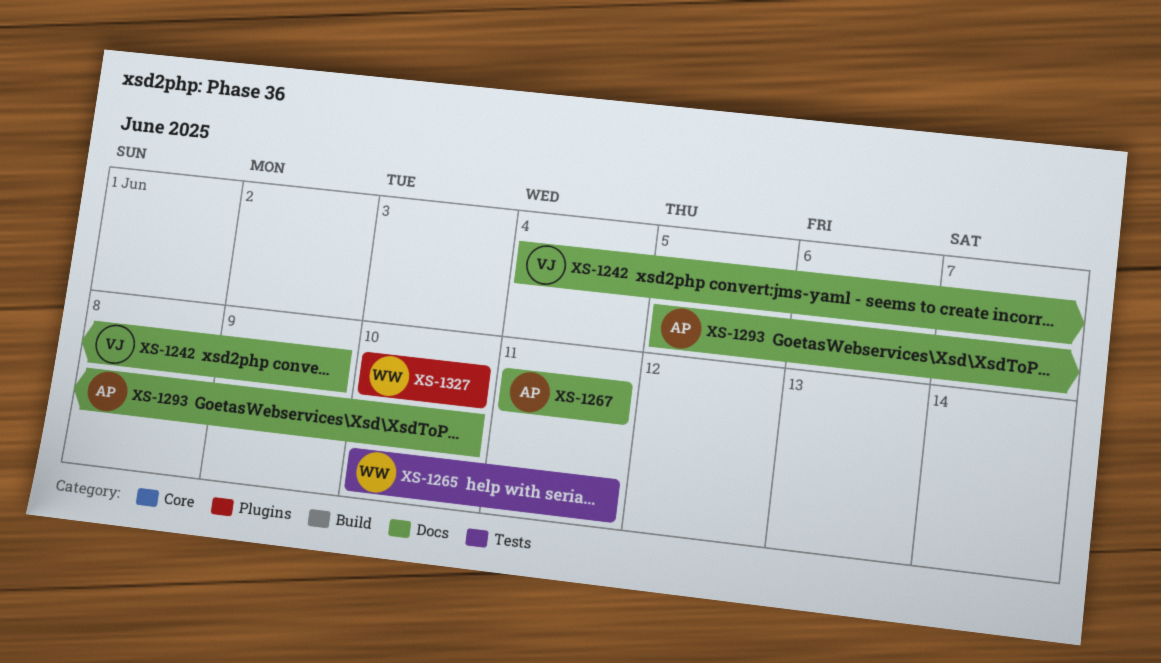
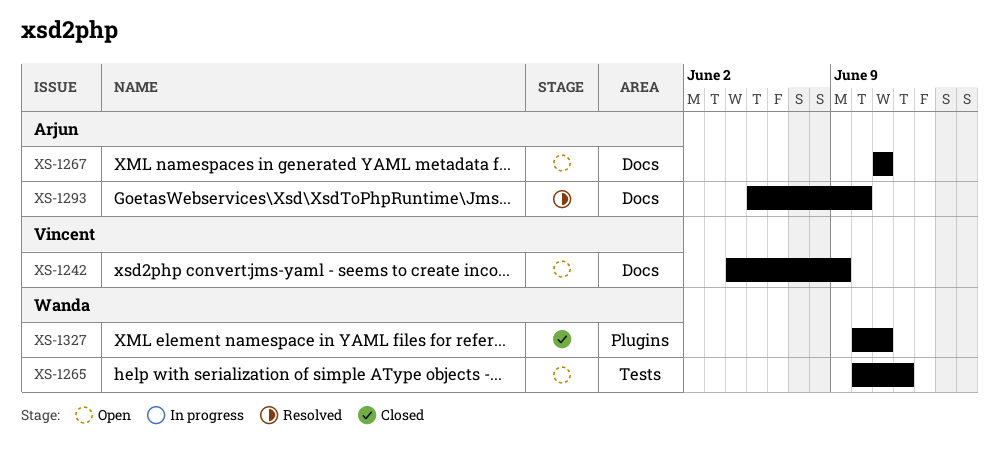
XS-1265, due: Jun 11 -> Jun 12
XS-1327, due: Jun 10 -> Jun 11

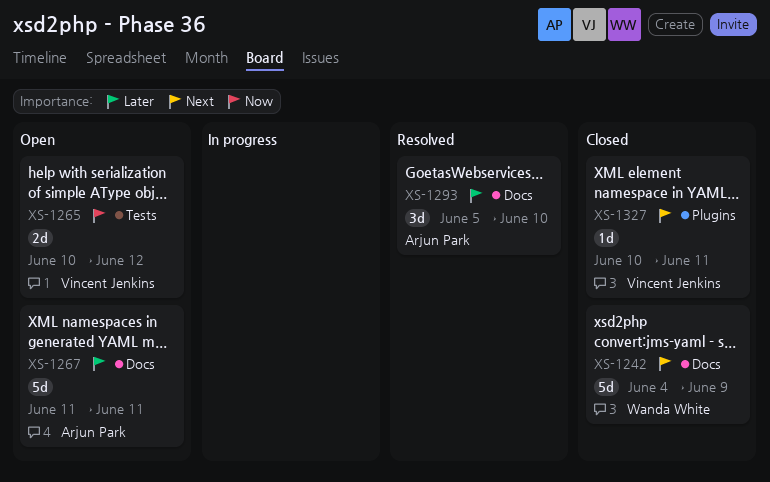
XS-1242, status: Open -> Closed
XS-1242, owner: Vincent Jenkins -> Wanda White
XS-1265, owner: Wanda White -> Vincent Jenkins
XS-1327, owner: Wanda White -> Vincent Jenkins

